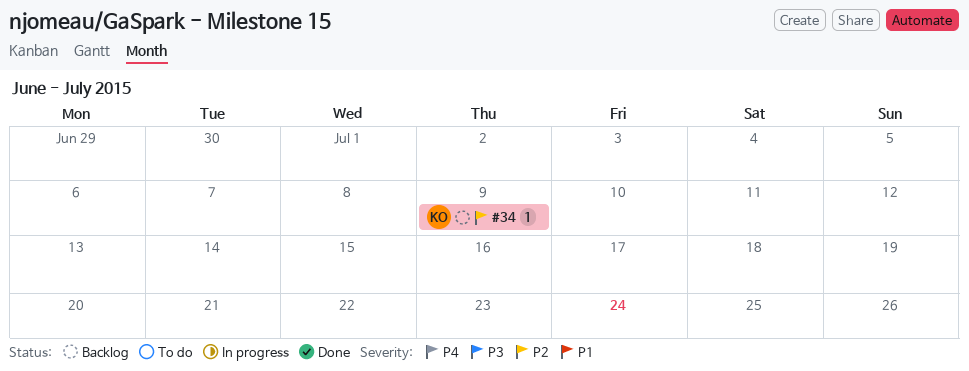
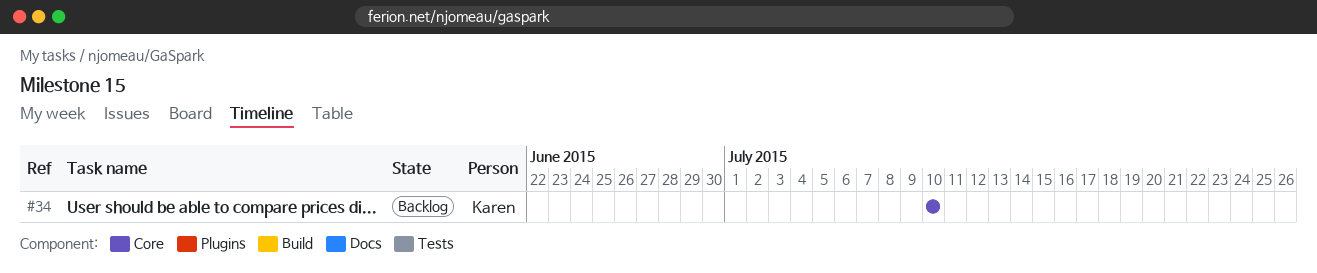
#34, start: Jul 9 -> Jul 10
#34, due: Jul 9 -> Jul 10

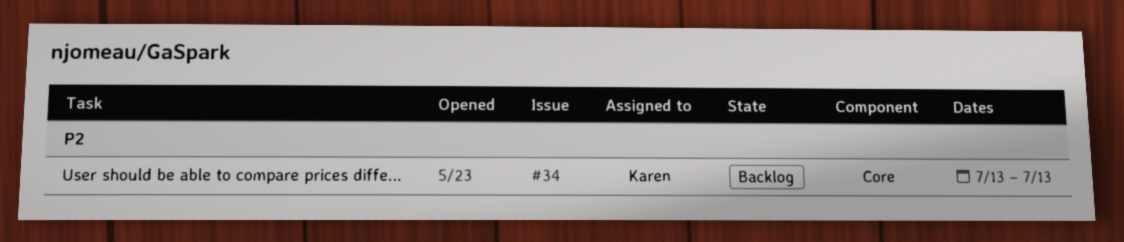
#34, start: Jul 10 -> Jul 13
#34, due: Jul 10 -> Jul 13

